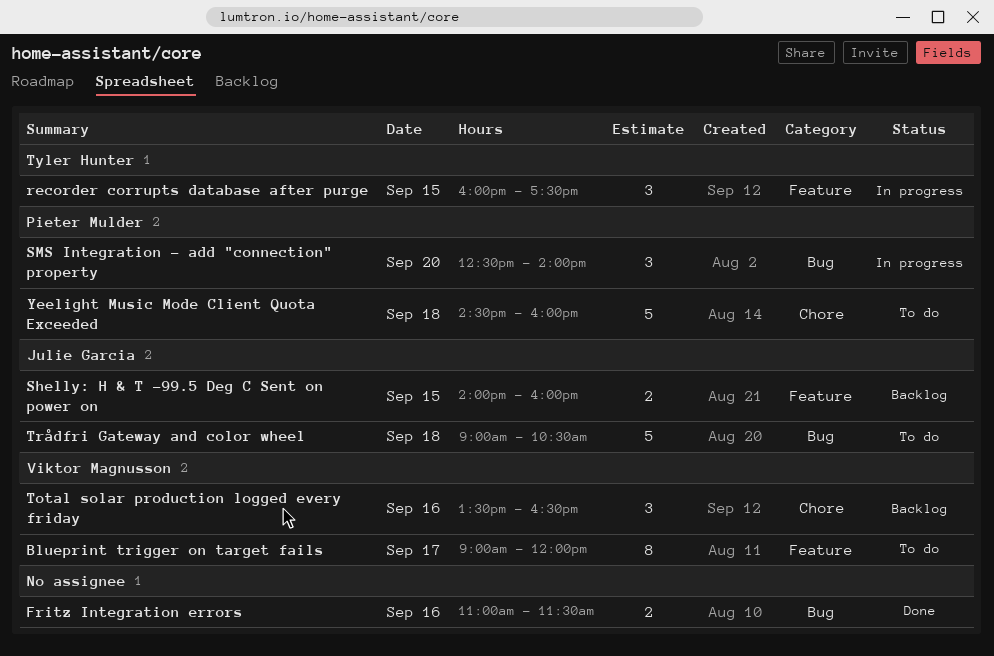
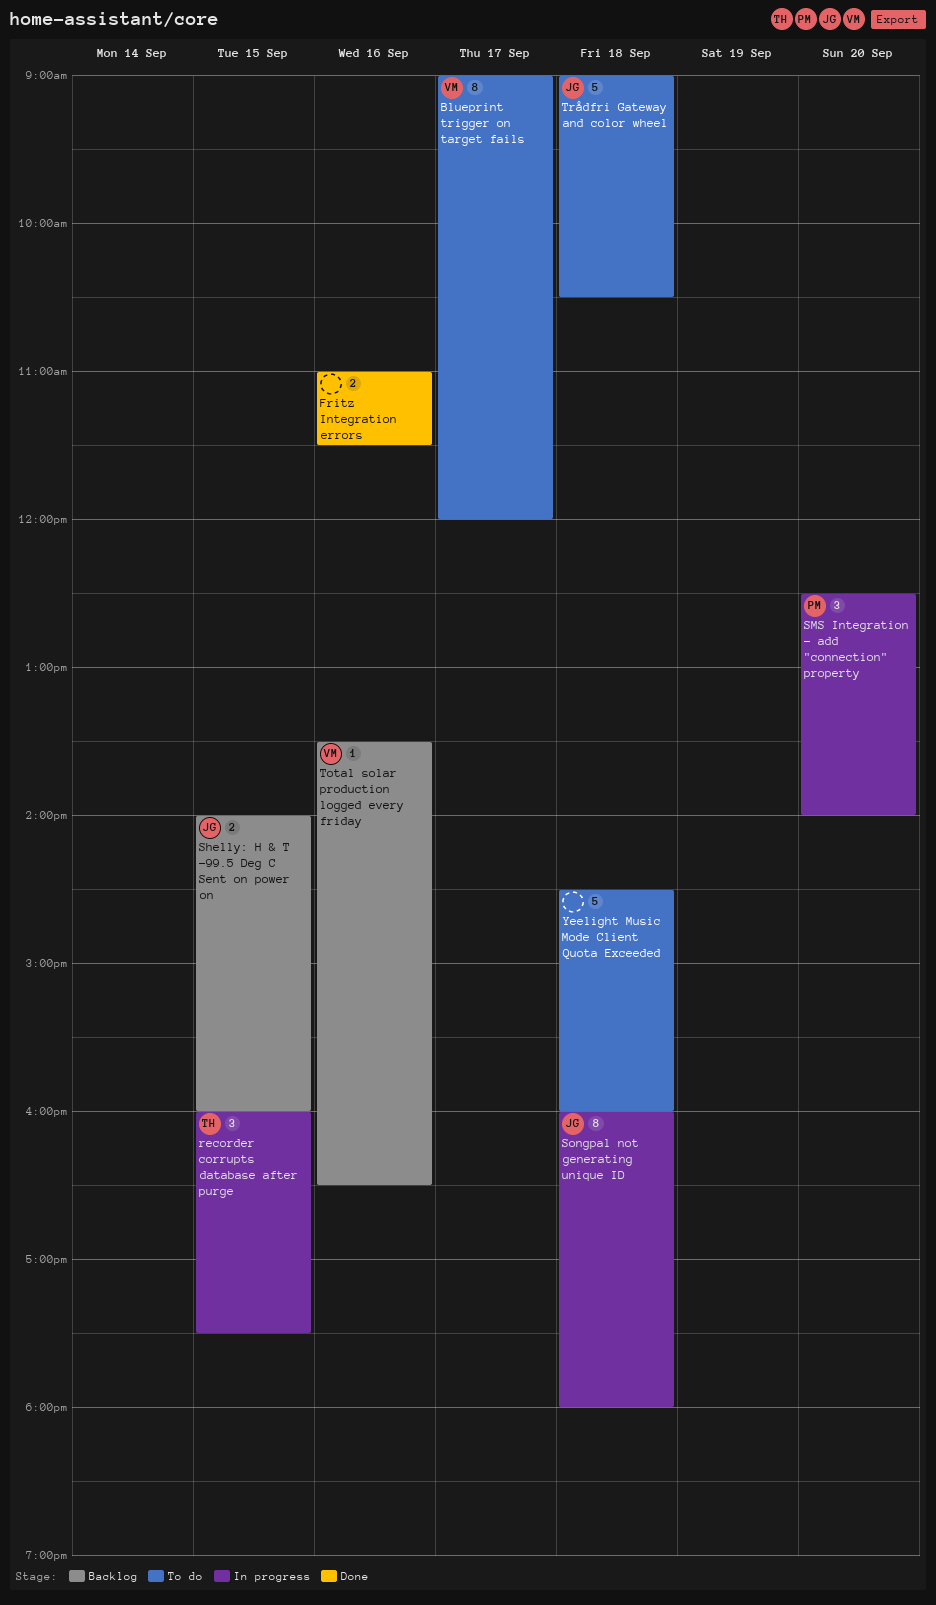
Songpal not generating unique ID: none -> present
Total solar production logged every friday, estimate: 3 -> 1
Yeelight Music Mode Client Quota Exceeded, owner: Pieter Mulder -> none

